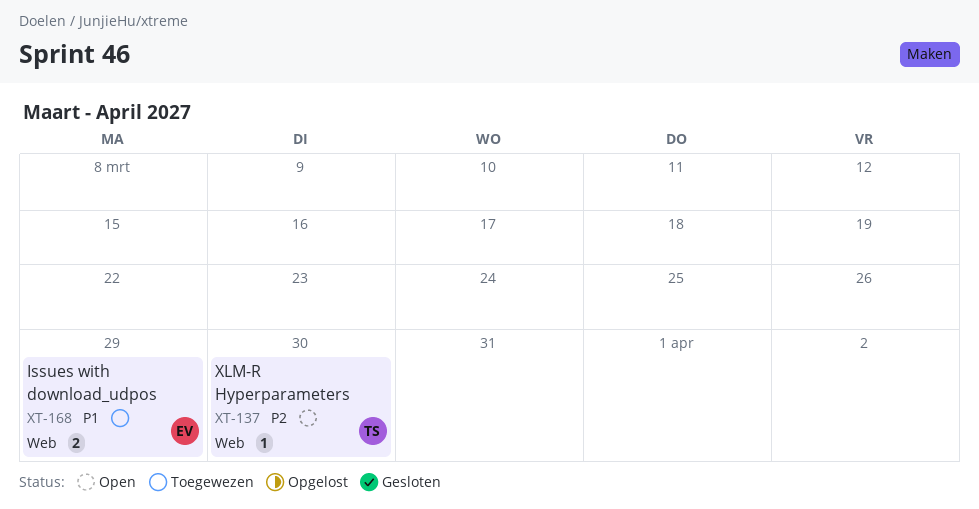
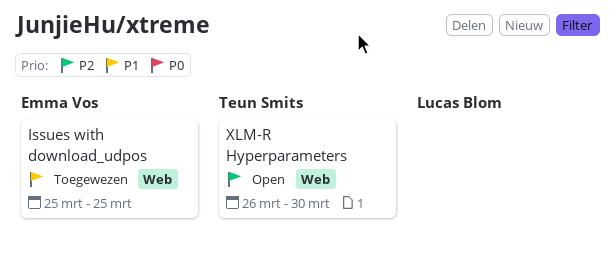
Issues with download_udpos, due: Mar 29 -> Mar 25

